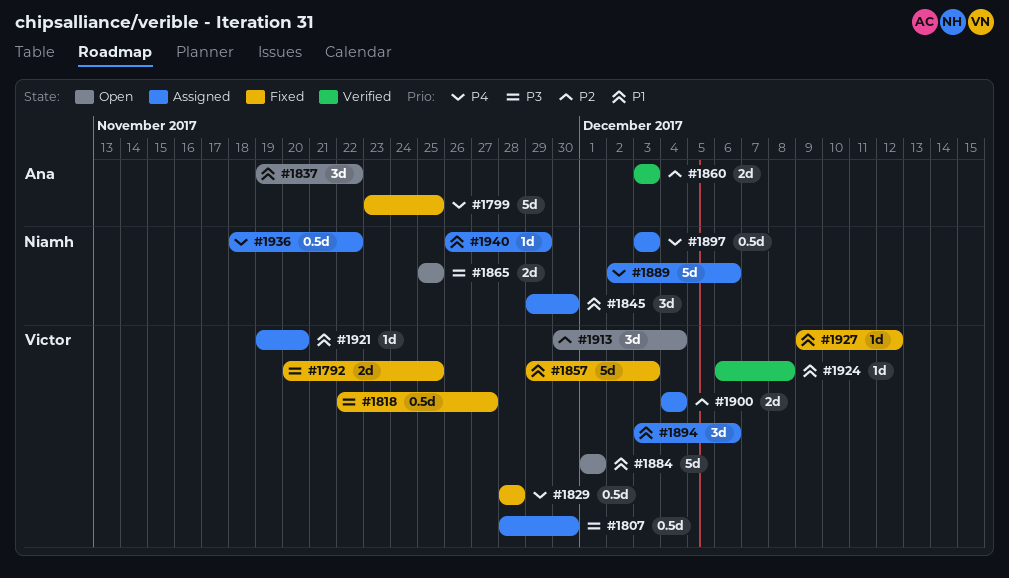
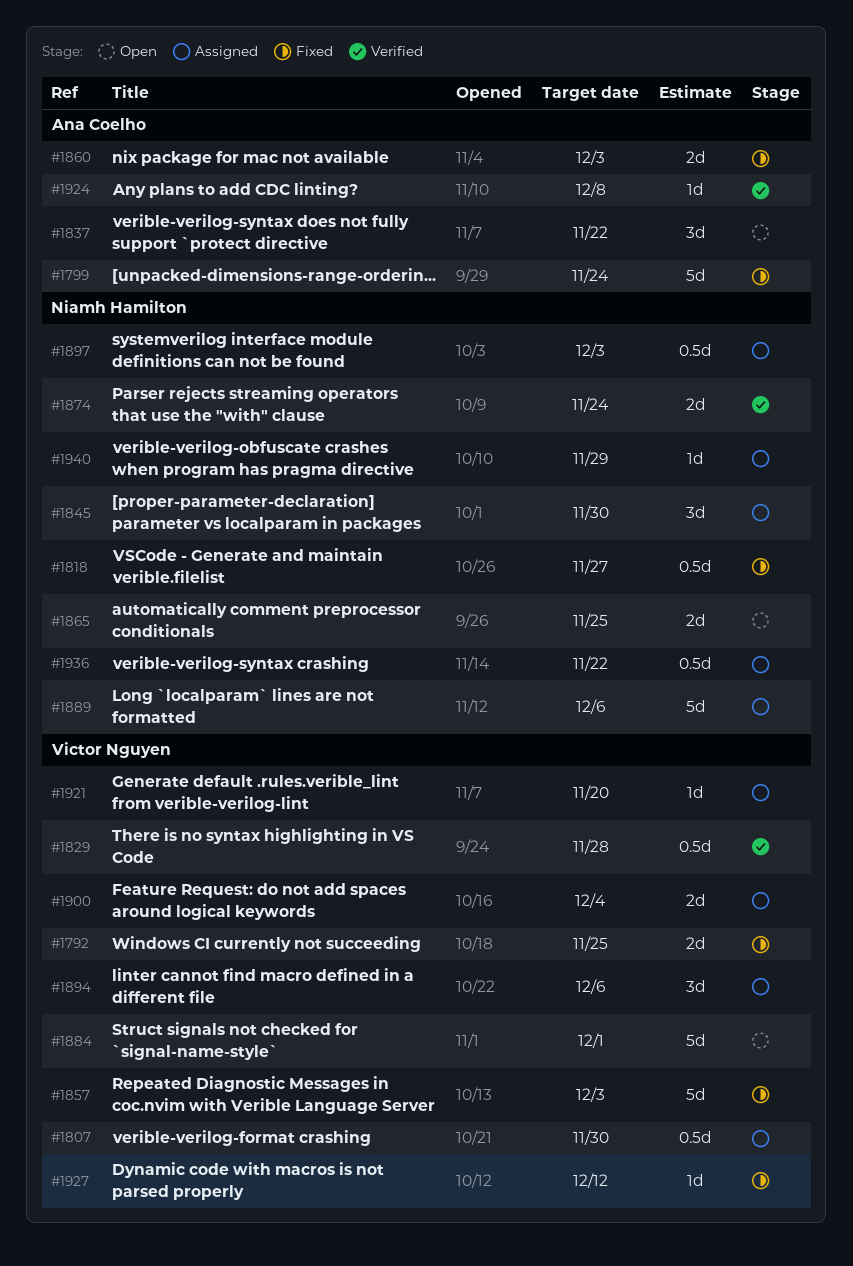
#1799, due: Nov 25 -> Nov 24
#1818, owner: Victor Nguyen -> Niamh Hamilton
#1829, status: Fixed -> Verified
#1860, status: Verified -> Fixed
#1874: none -> present
#1913: present -> none
#1924, owner: Victor Nguyen -> Ana Coelho

